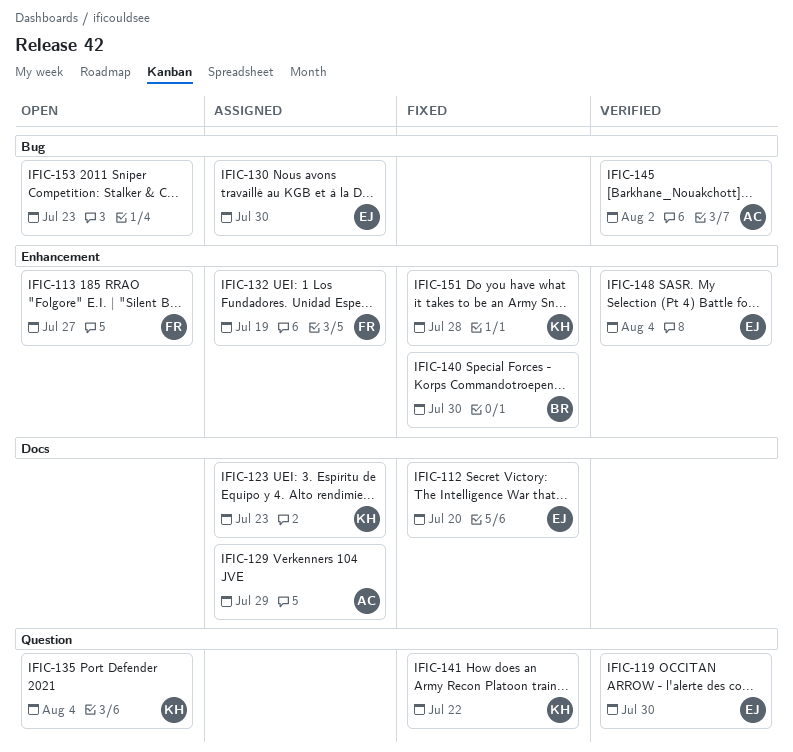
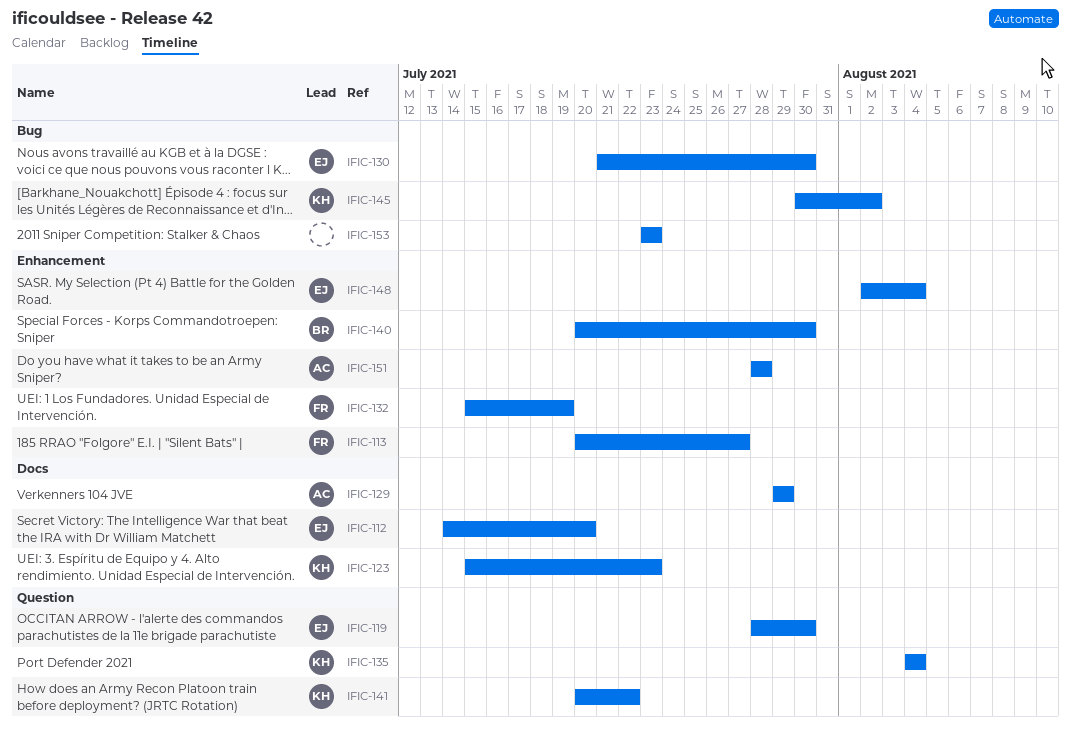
IFIC-145, owner: AC -> KH
IFIC-151, owner: KH -> AC

